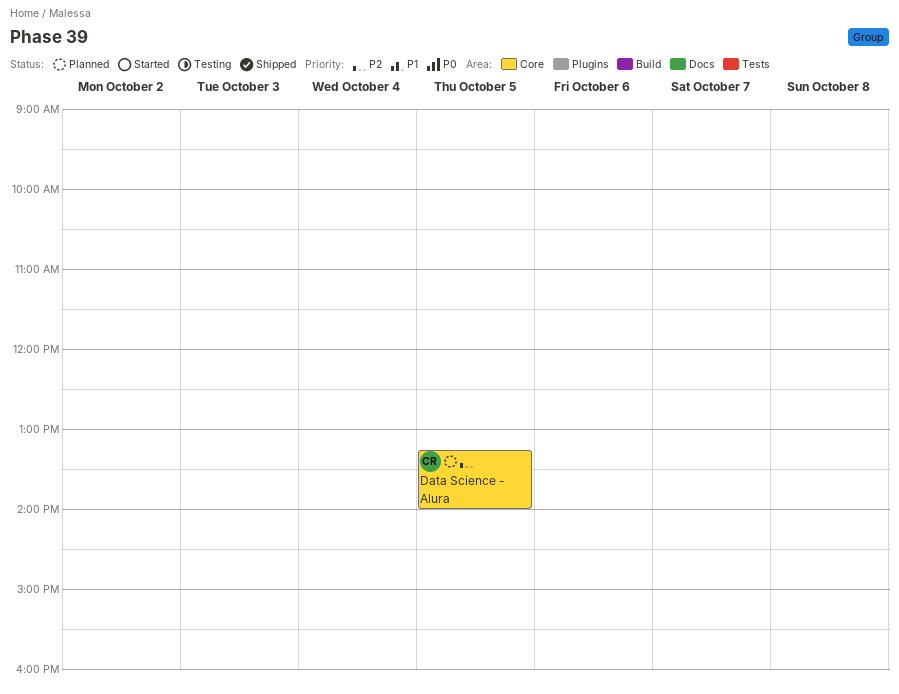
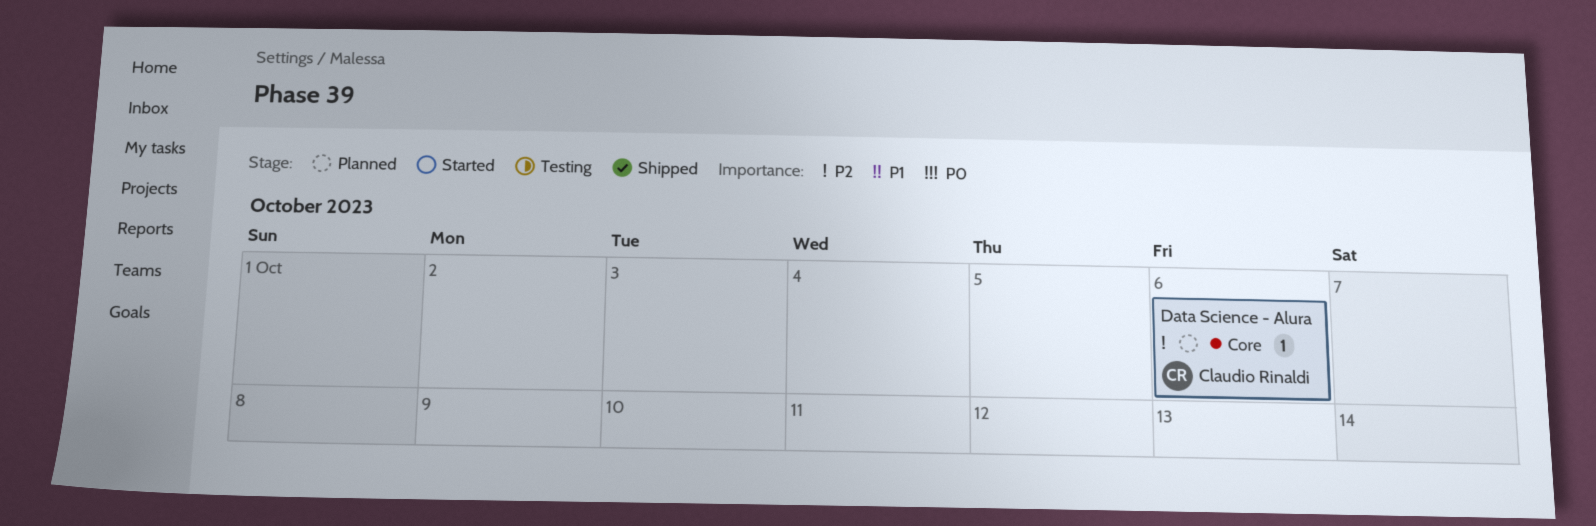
Data Science - Alura, day: Oct 5 -> Oct 6

